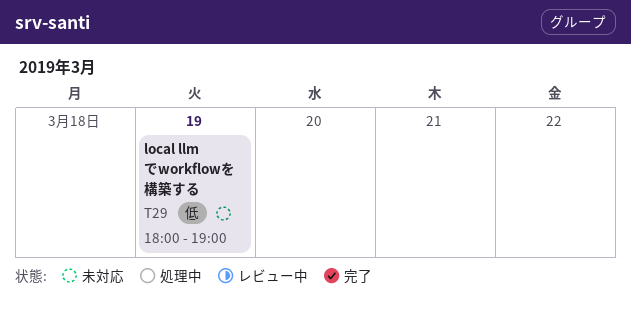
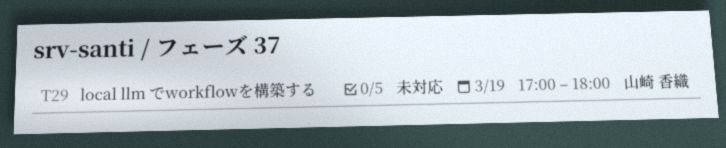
T29, begins: 18:00 -> 17:00
T29, ends: 19:00 -> 18:00

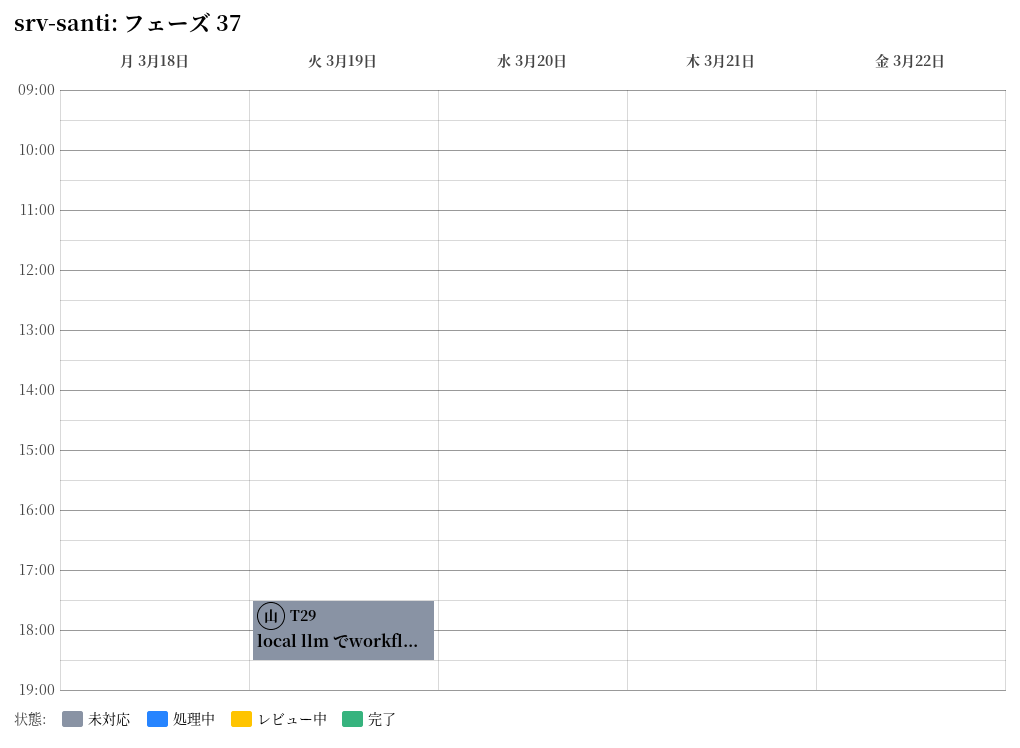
T29, begins: 17:00 -> 17:30
T29, ends: 18:00 -> 18:30

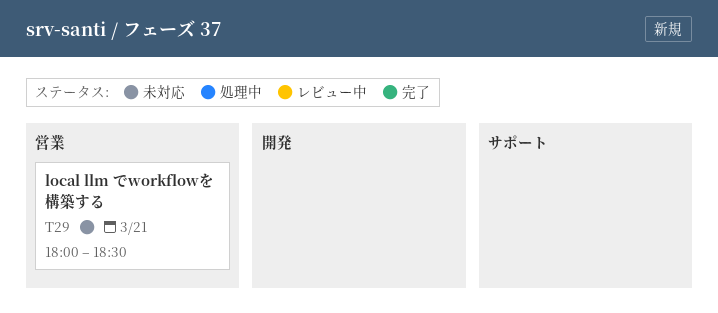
T29, day: Mar 19 -> Mar 21
T29, begins: 17:30 -> 18:00

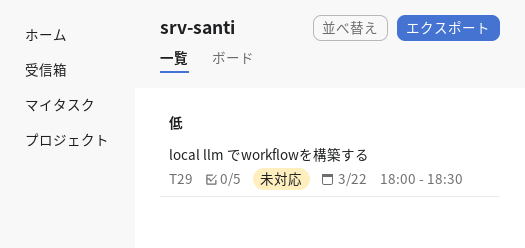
T29, day: Mar 21 -> Mar 22

